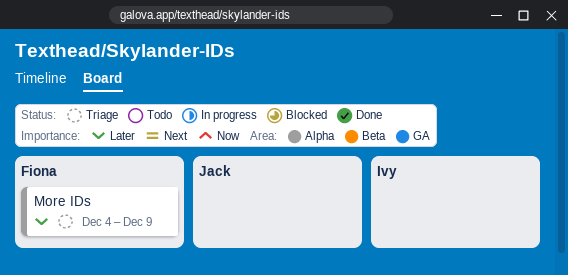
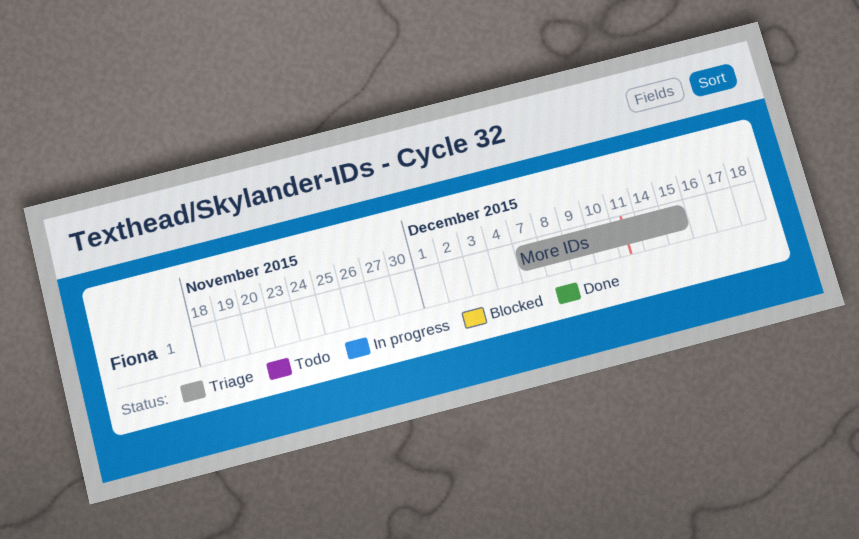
More IDs, start: Dec 4 -> Dec 7
More IDs, due: Dec 9 -> Dec 15

